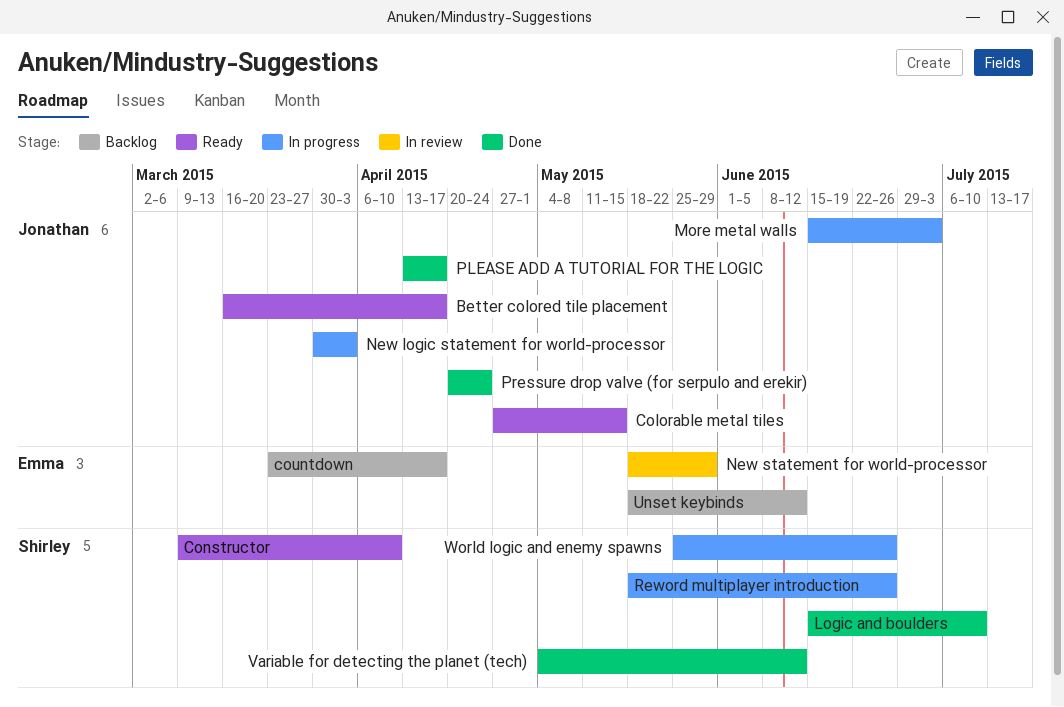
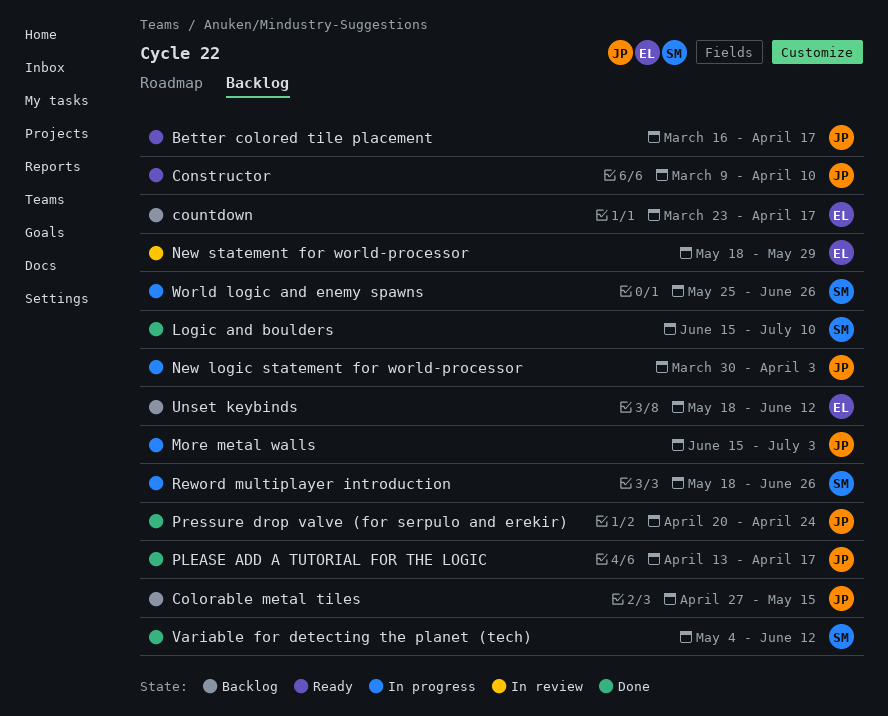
Colorable metal tiles, status: Ready -> Backlog
Constructor, owner: Shirley -> Jonathan

